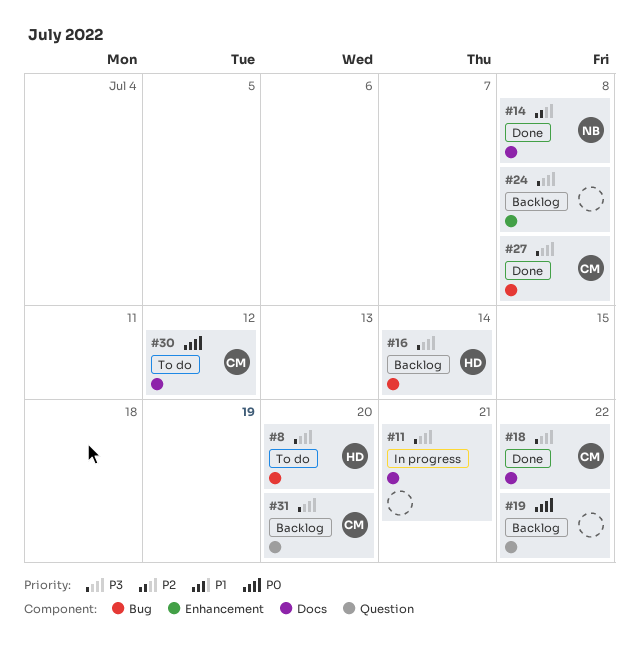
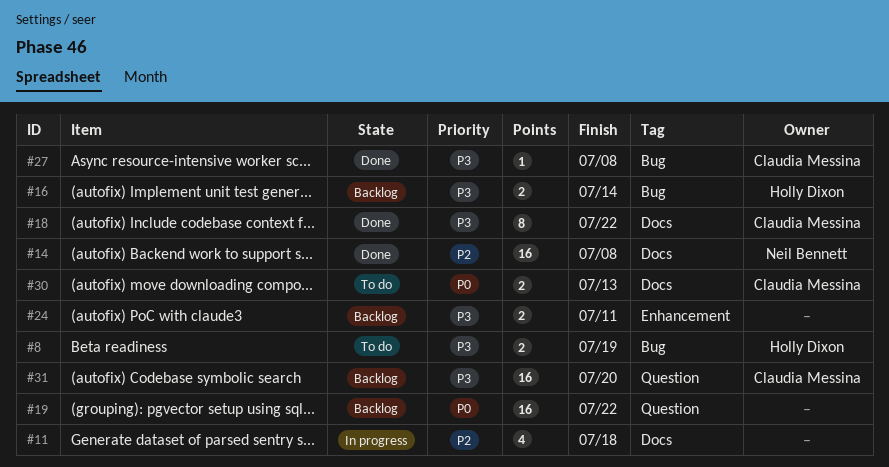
#8, due: Jul 20 -> Jul 19
#11, priority: P3 -> P2
#11, due: Jul 21 -> Jul 18
#24, due: Jul 8 -> Jul 11
#30, due: Jul 12 -> Jul 13

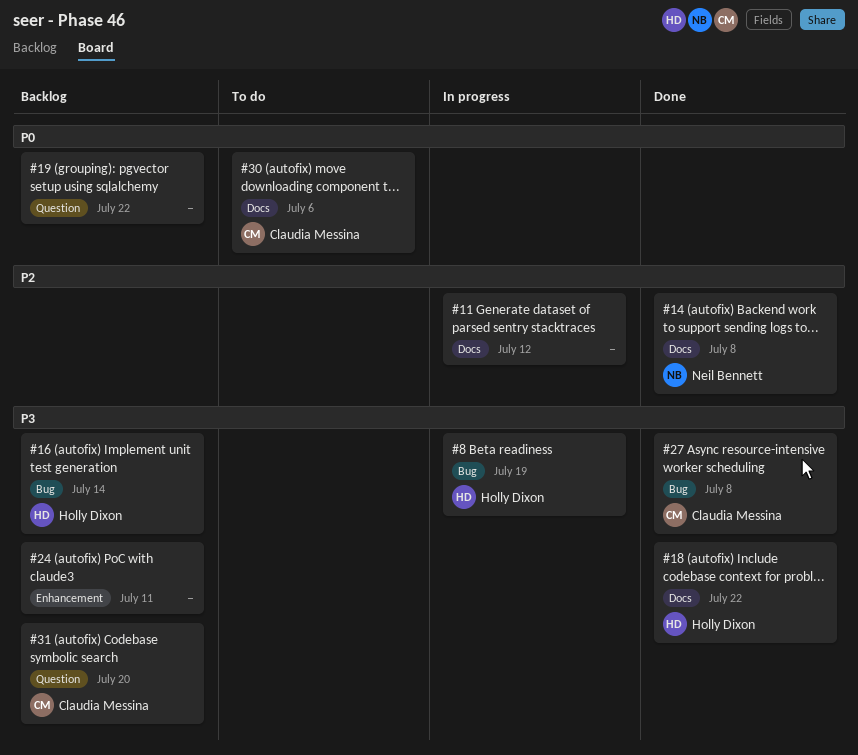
#8, status: To do -> In progress
#11, due: Jul 18 -> Jul 12
#18, owner: Claudia Messina -> Holly Dixon
#30, due: Jul 13 -> Jul 6

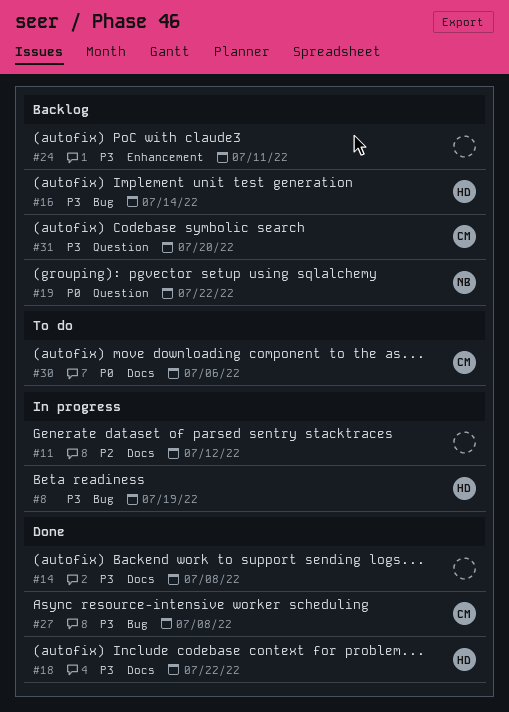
#14, owner: Neil Bennett -> none
#14, priority: P2 -> P3
#19, owner: none -> Neil Bennett

